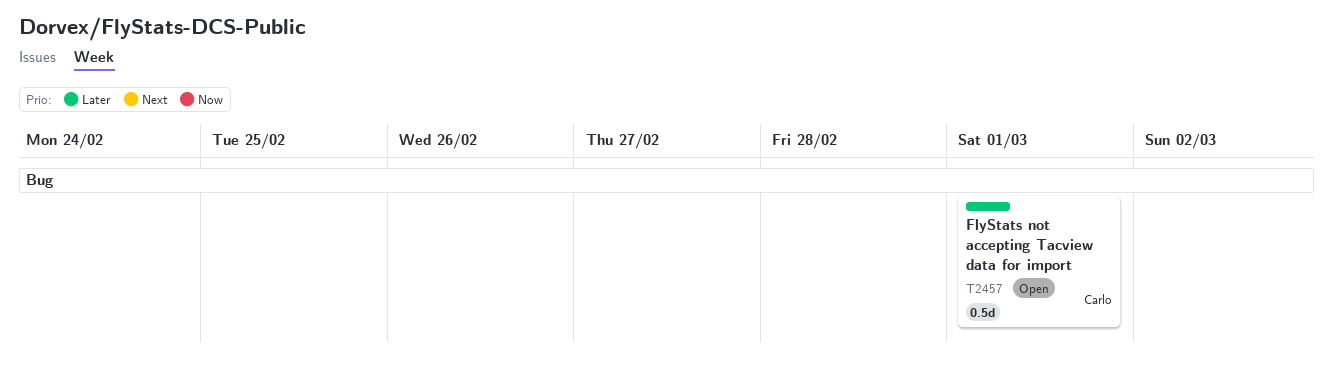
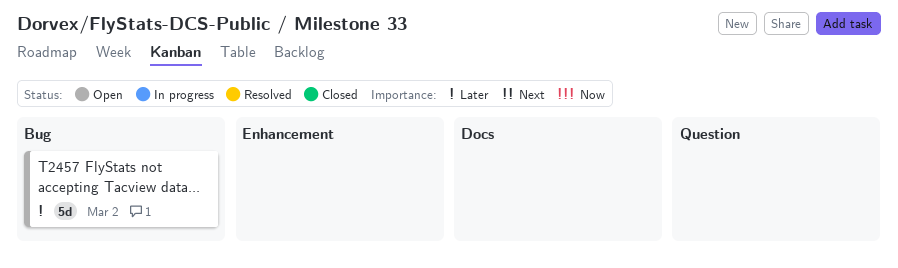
T2457, estimate: 0.5d -> 5d
T2457, due: Mar 1 -> Mar 2

